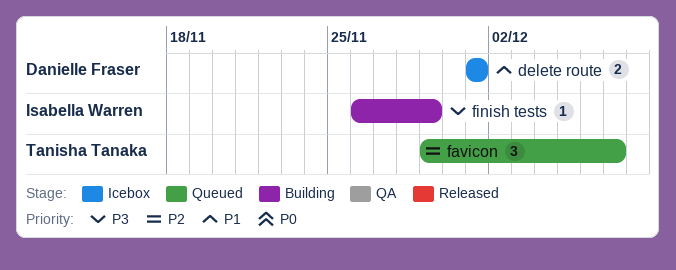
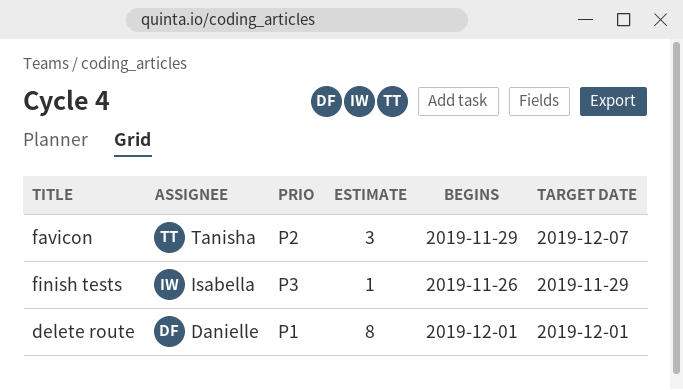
delete route, estimate: 2 -> 8

